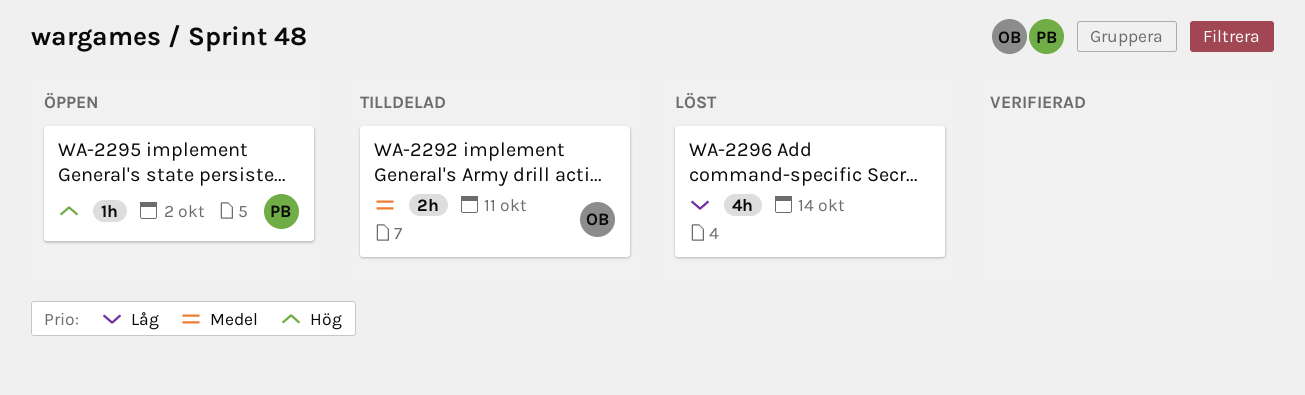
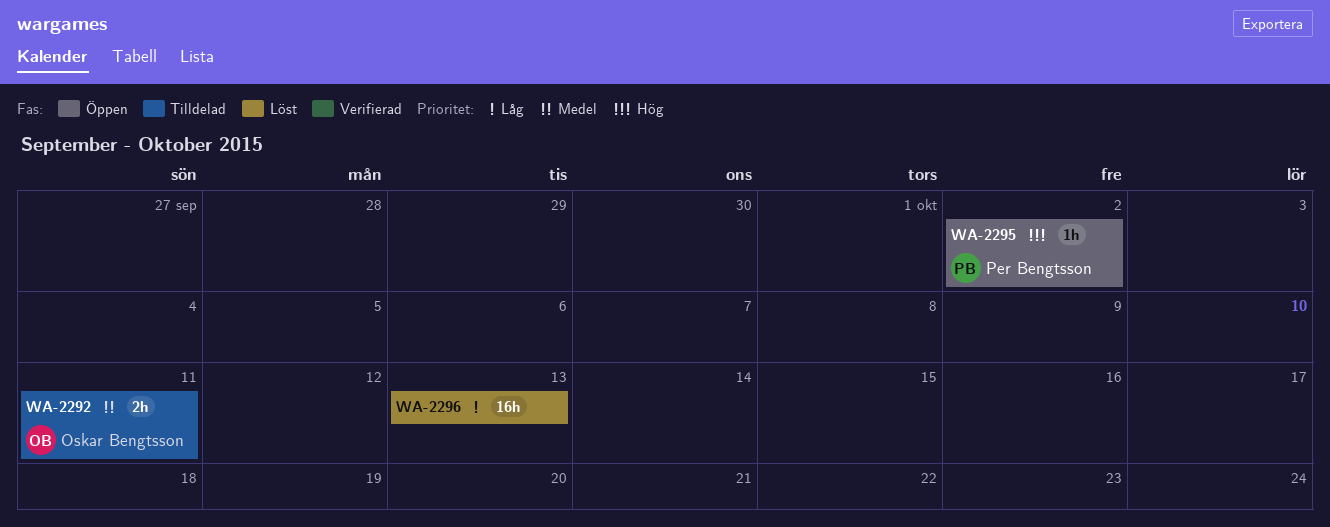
WA-2296, estimate: 4h -> 16h
WA-2296, due: Oct 14 -> Oct 13

